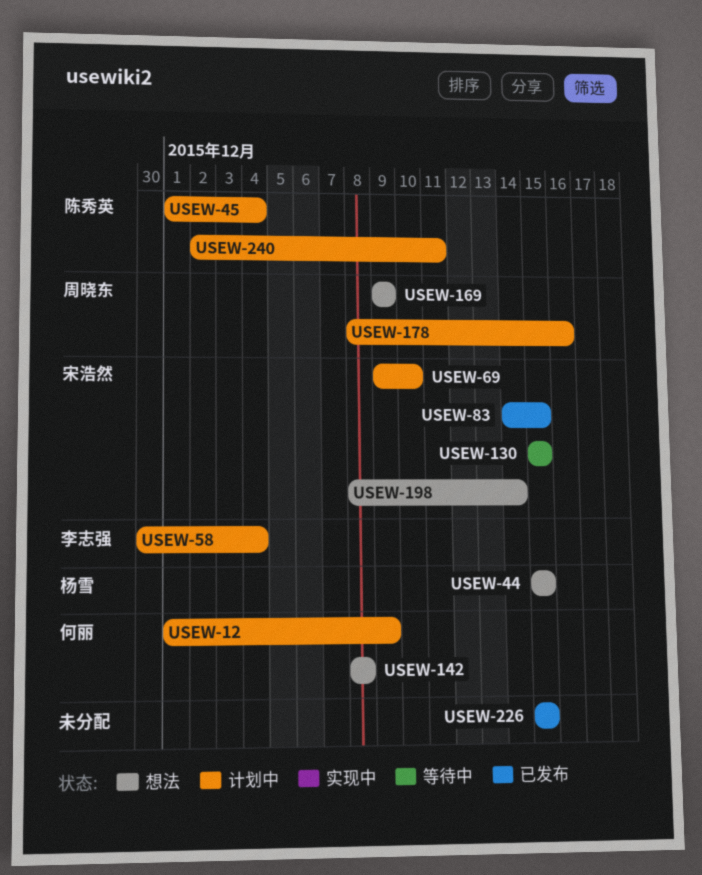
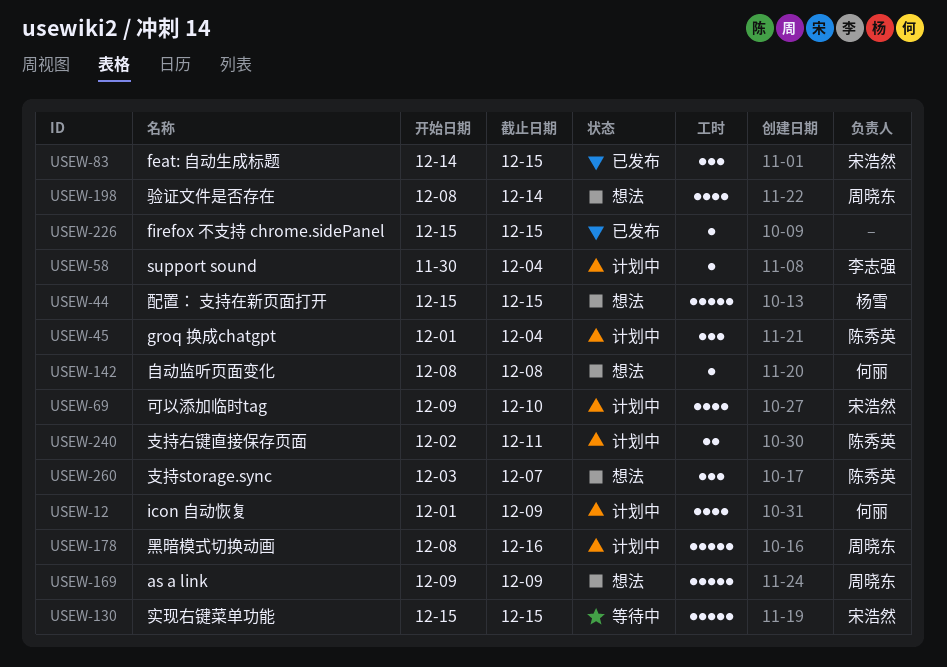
USEW-198, owner: 宋浩然 -> 周晓东
USEW-260: none -> present

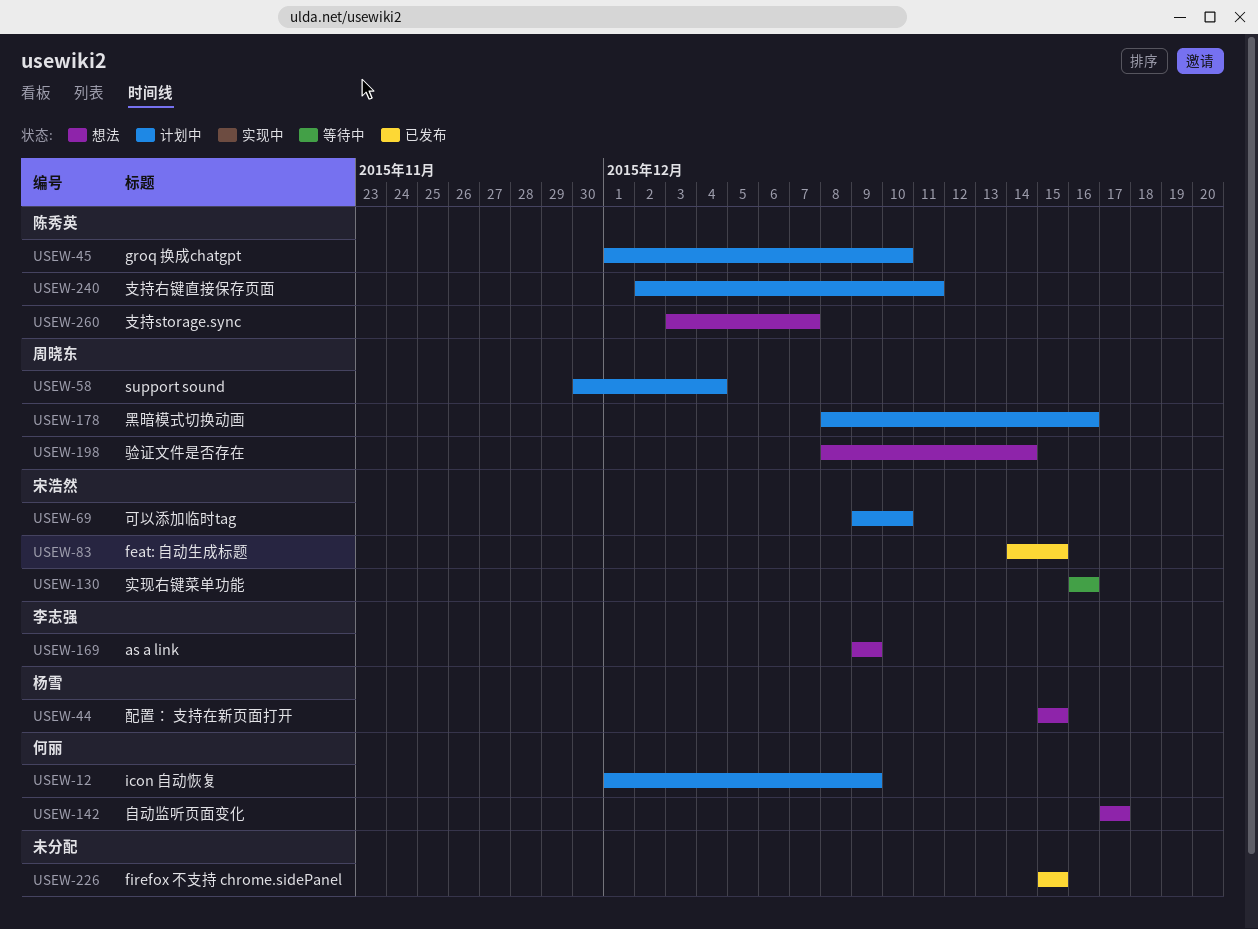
USEW-45, due: Dec 4 -> Dec 10
USEW-58, owner: 李志强 -> 周晓东
USEW-130, start: Dec 15 -> Dec 16
USEW-130, due: Dec 15 -> Dec 16
USEW-142, start: Dec 8 -> Dec 17
USEW-142, due: Dec 8 -> Dec 17
USEW-169, owner: 周晓东 -> 李志强

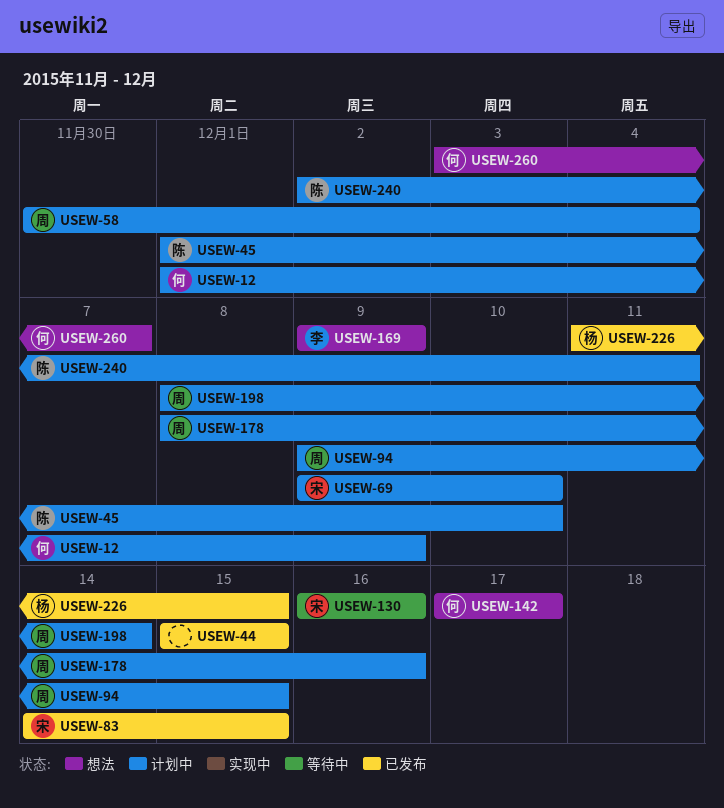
USEW-44, status: 想法 -> 已发布
USEW-44, owner: 杨雪 -> none
USEW-94: none -> present
USEW-198, status: 想法 -> 计划中
USEW-226, owner: none -> 杨雪
USEW-226, start: Dec 15 -> Dec 11
USEW-260, owner: 陈秀英 -> 何丽

